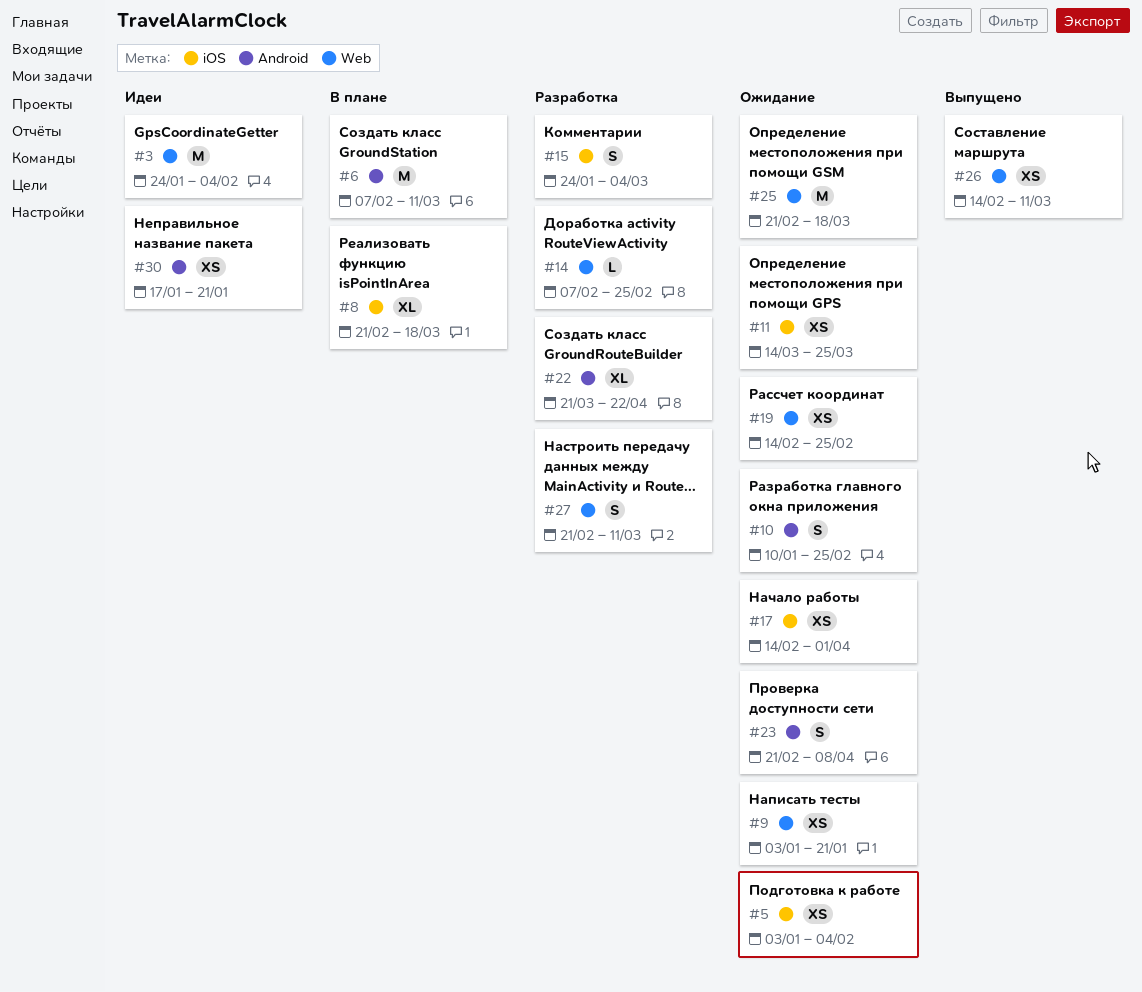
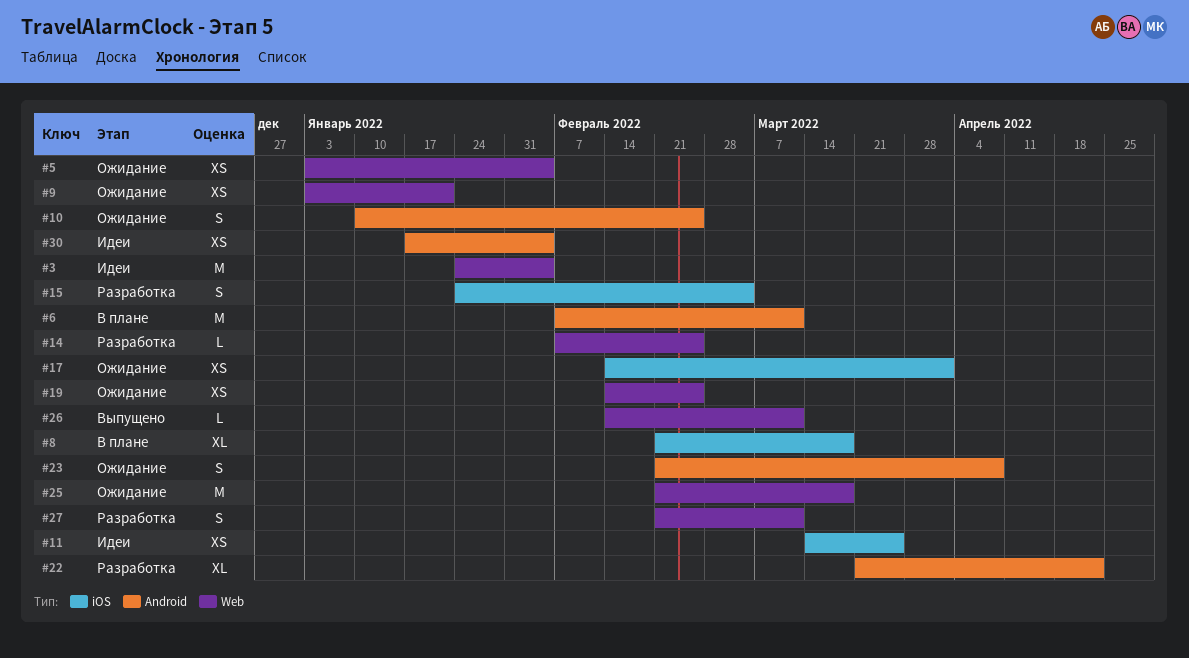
#5, label: iOS -> Web
#11, status: Ожидание -> Идеи
#26, estimate: XS -> L
#30, due: Jan 21 -> Feb 4

